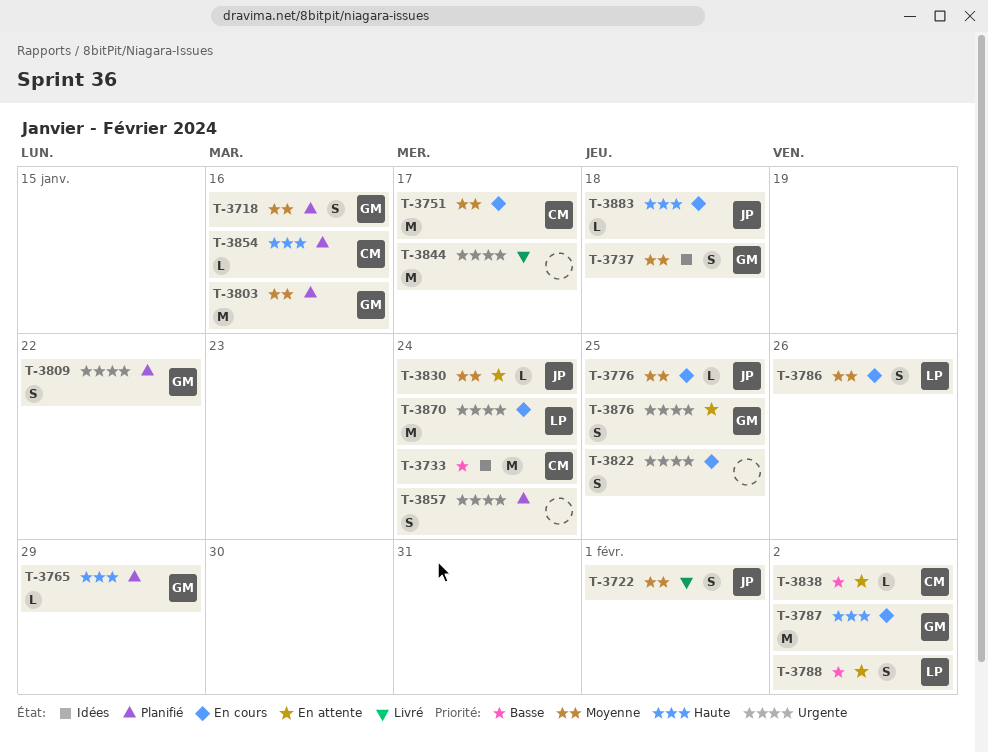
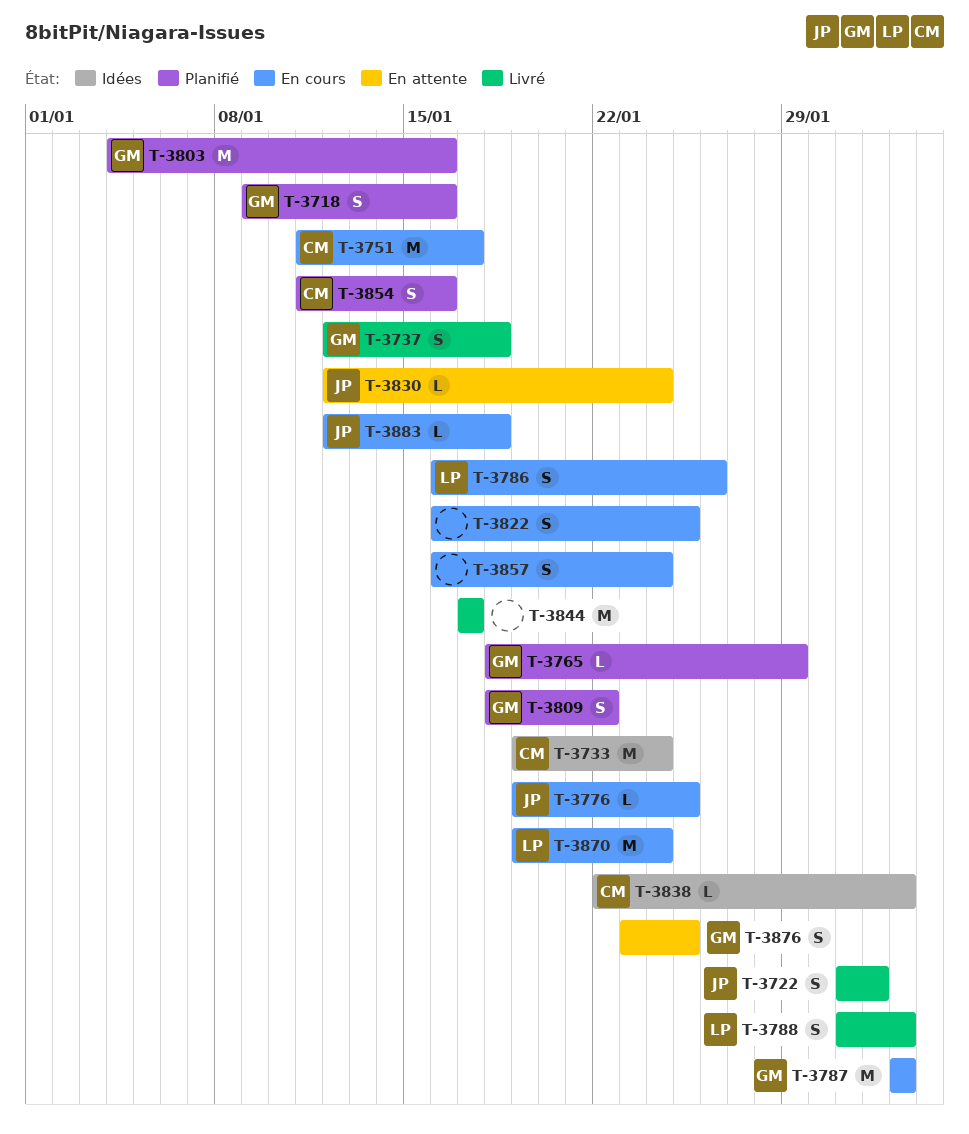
T-3737, status: Idées -> Livré
T-3788, status: En attente -> Livré
T-3838, status: En attente -> Idées
T-3854, estimate: L -> S
T-3857, status: Planifié -> En cours

